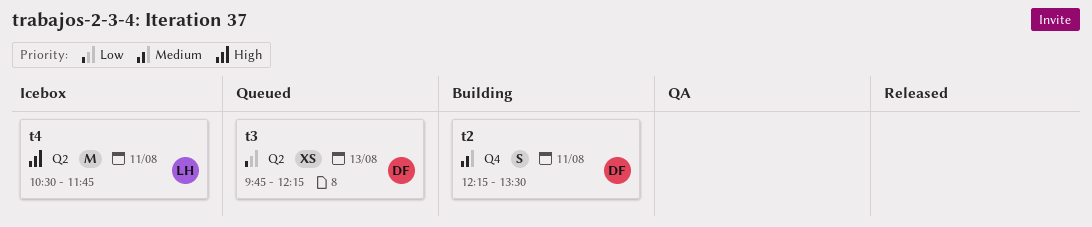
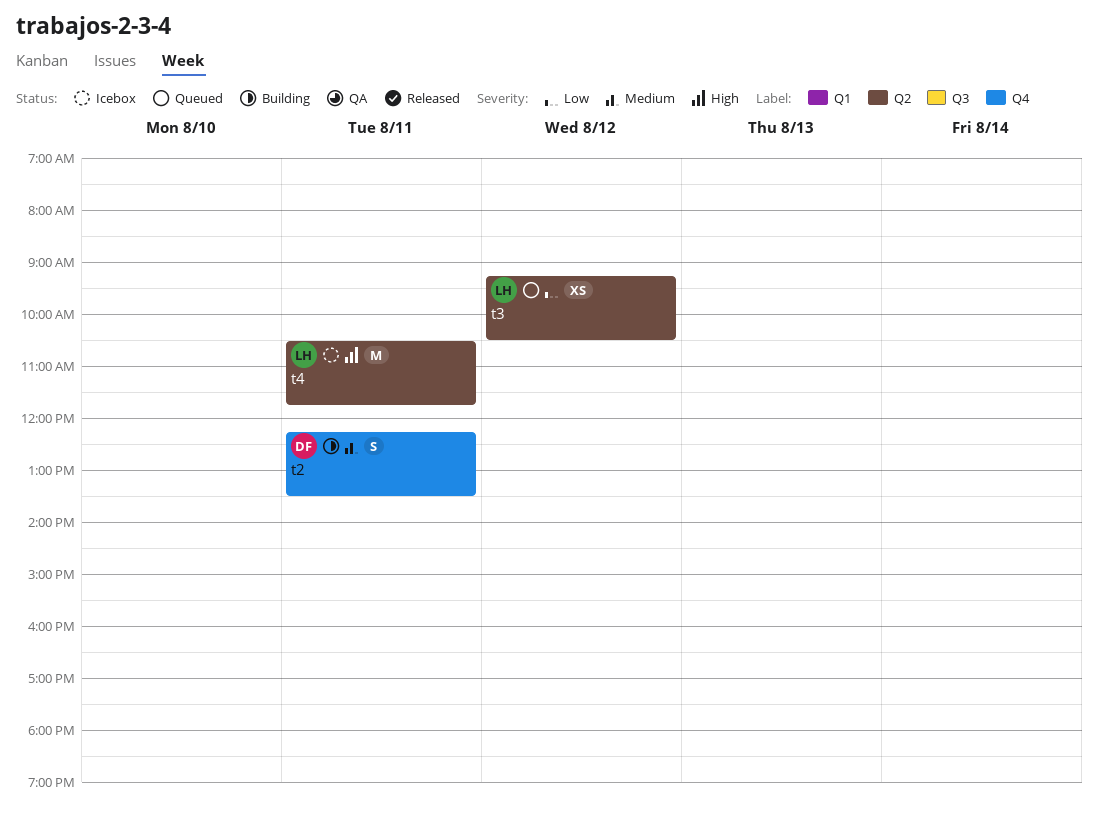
t3, owner: DF -> LH
t3, day: Aug 13 -> Aug 12
t3, begins: 09:45 -> 09:15
t3, ends: 12:15 -> 10:30

